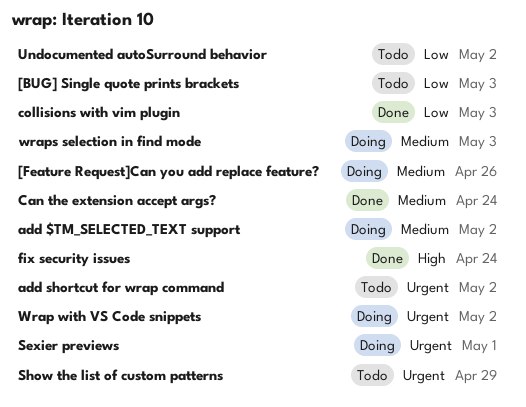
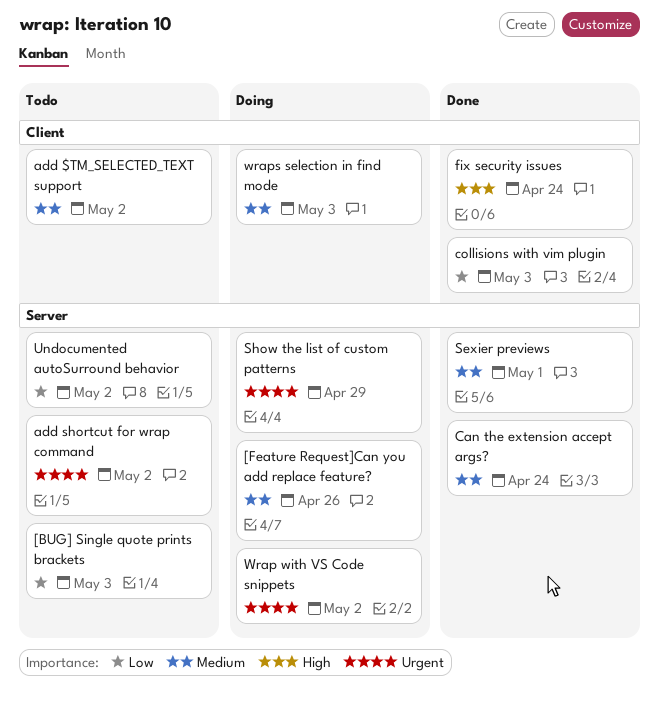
add $TM_SELECTED_TEXT support, status: Doing -> Todo
Sexier previews, status: Doing -> Done
Sexier previews, priority: Urgent -> Medium
Show the list of custom patterns, status: Todo -> Doing

